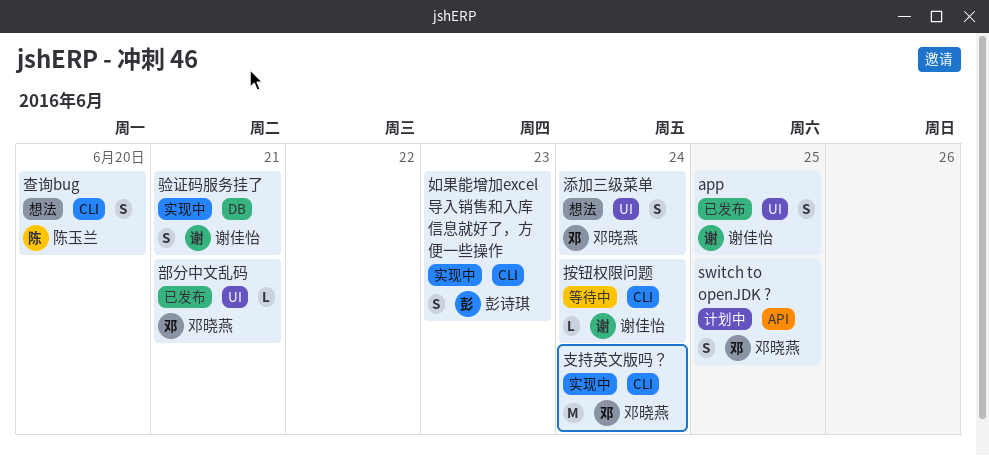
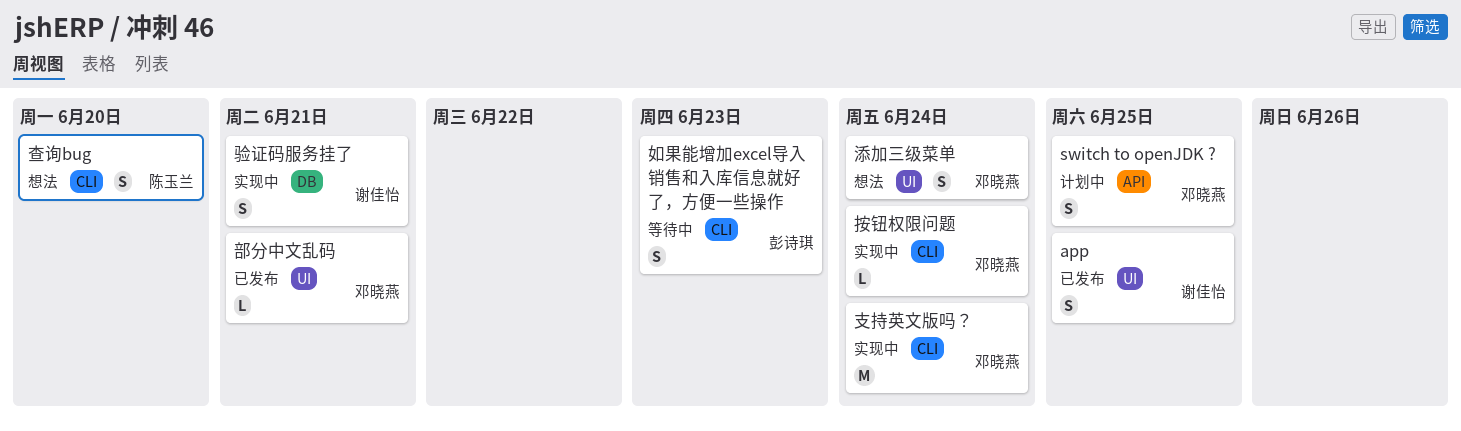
如果能增加excel导入销售和入库信息就好了，方便一些操作, status: 实现中 -> 等待中
按钮权限问题, status: 等待中 -> 实现中
按钮权限问题, owner: 谢佳怡 -> 邓晓燕

